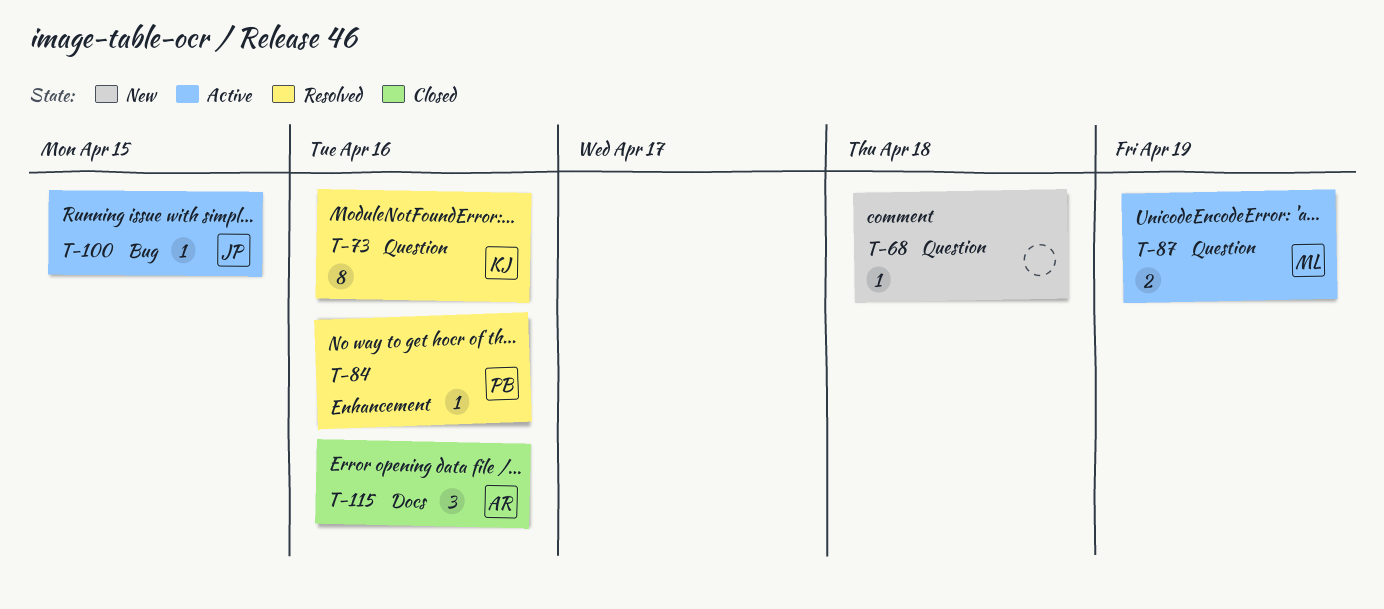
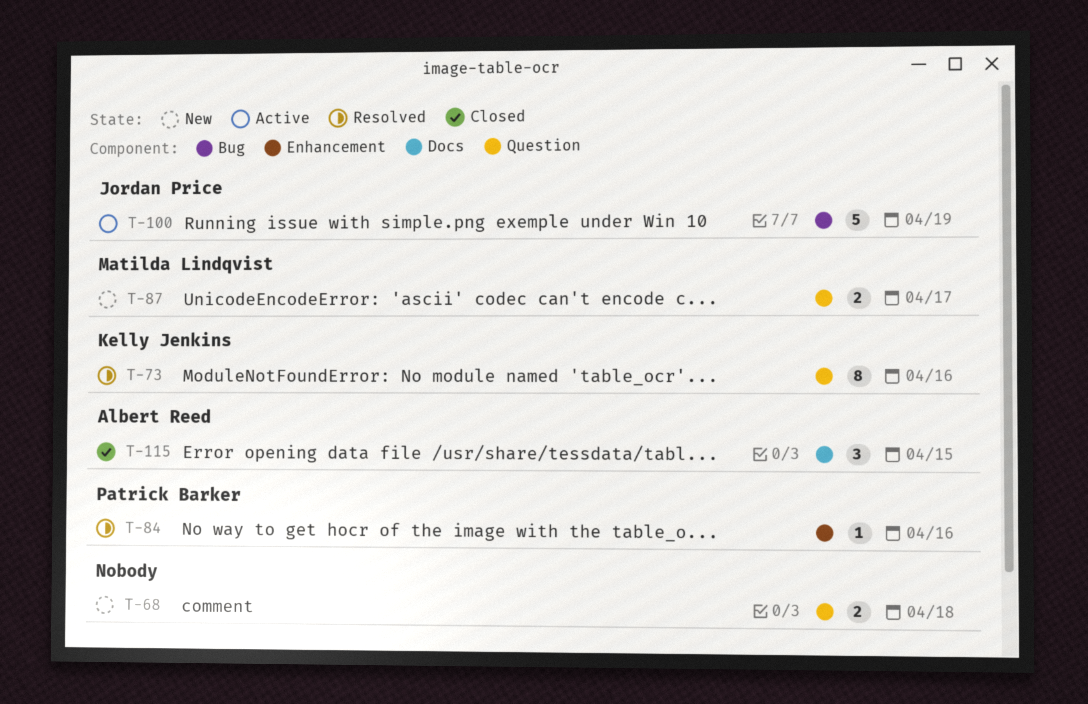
T-68, estimate: 1 -> 2
T-87, status: Active -> New
T-87, due: Apr 19 -> Apr 17
T-100, estimate: 1 -> 5
T-100, due: Apr 15 -> Apr 19
T-115, due: Apr 16 -> Apr 15

